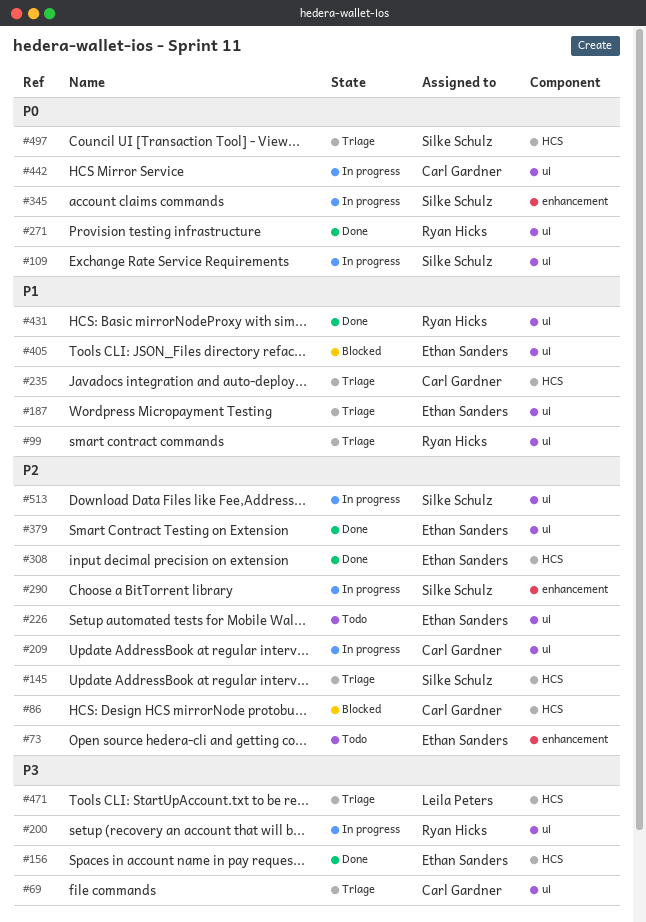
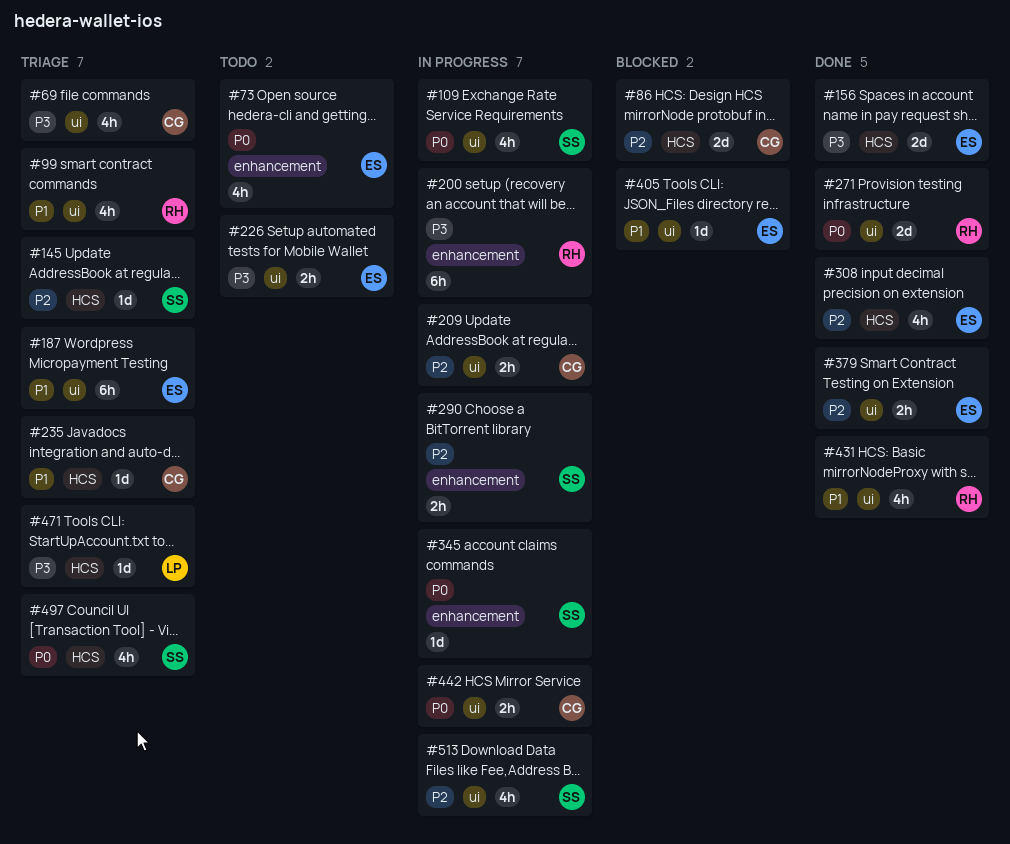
#73, priority: P2 -> P0
#200, label: ui -> enhancement
#226, priority: P2 -> P3

